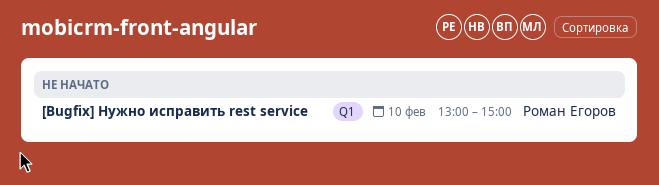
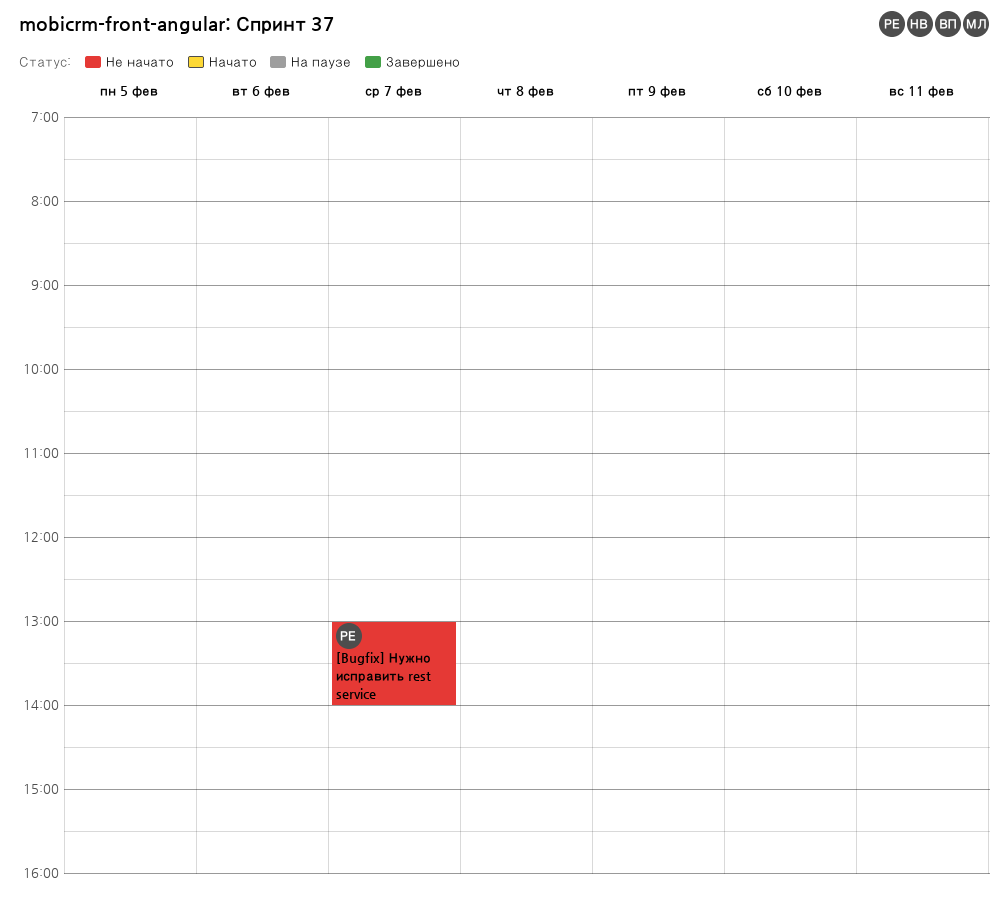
[Bugfix] Нужно исправить rest service, day: Feb 10 -> Feb 7
[Bugfix] Нужно исправить rest service, ends: 15:00 -> 14:00

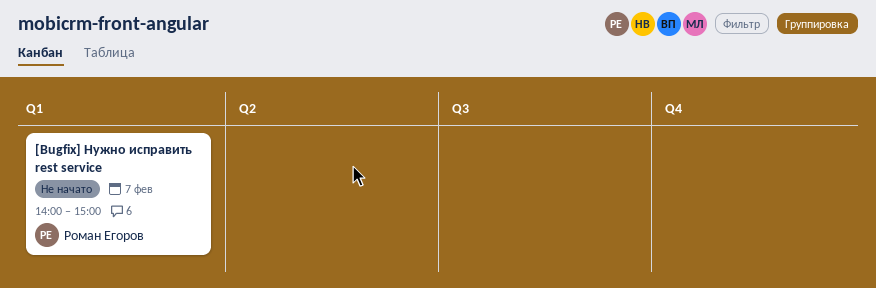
[Bugfix] Нужно исправить rest service, begins: 13:00 -> 14:00
[Bugfix] Нужно исправить rest service, ends: 14:00 -> 15:00

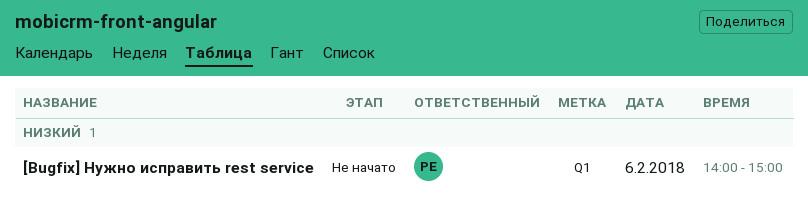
[Bugfix] Нужно исправить rest service, day: Feb 7 -> Feb 6

